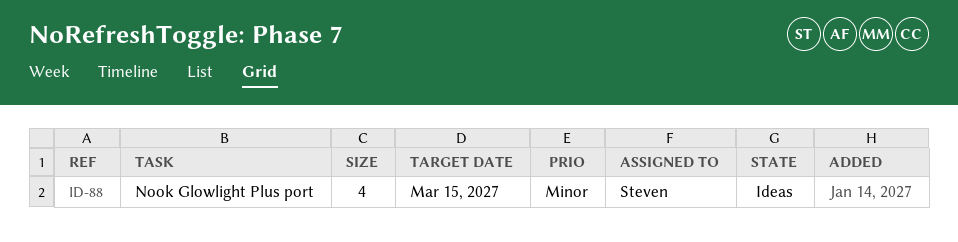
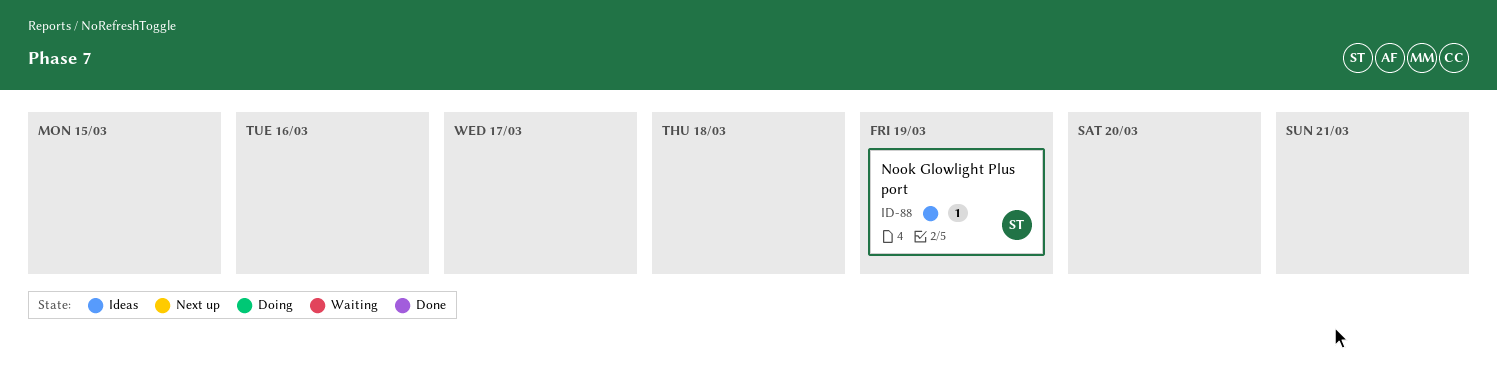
ID-88, estimate: 4 -> 1
ID-88, due: Mar 15 -> Mar 19

